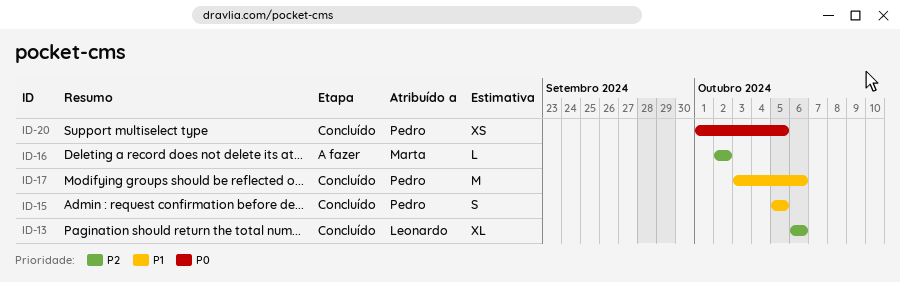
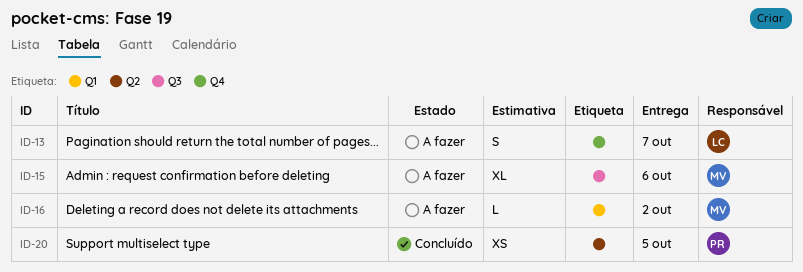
ID-13, status: Concluído -> A fazer
ID-13, estimate: XL -> S
ID-13, due: Oct 6 -> Oct 7
ID-15, status: Concluído -> A fazer
ID-15, owner: Pedro -> Marta
ID-15, estimate: S -> XL
ID-15, due: Oct 5 -> Oct 6
ID-17: present -> none

